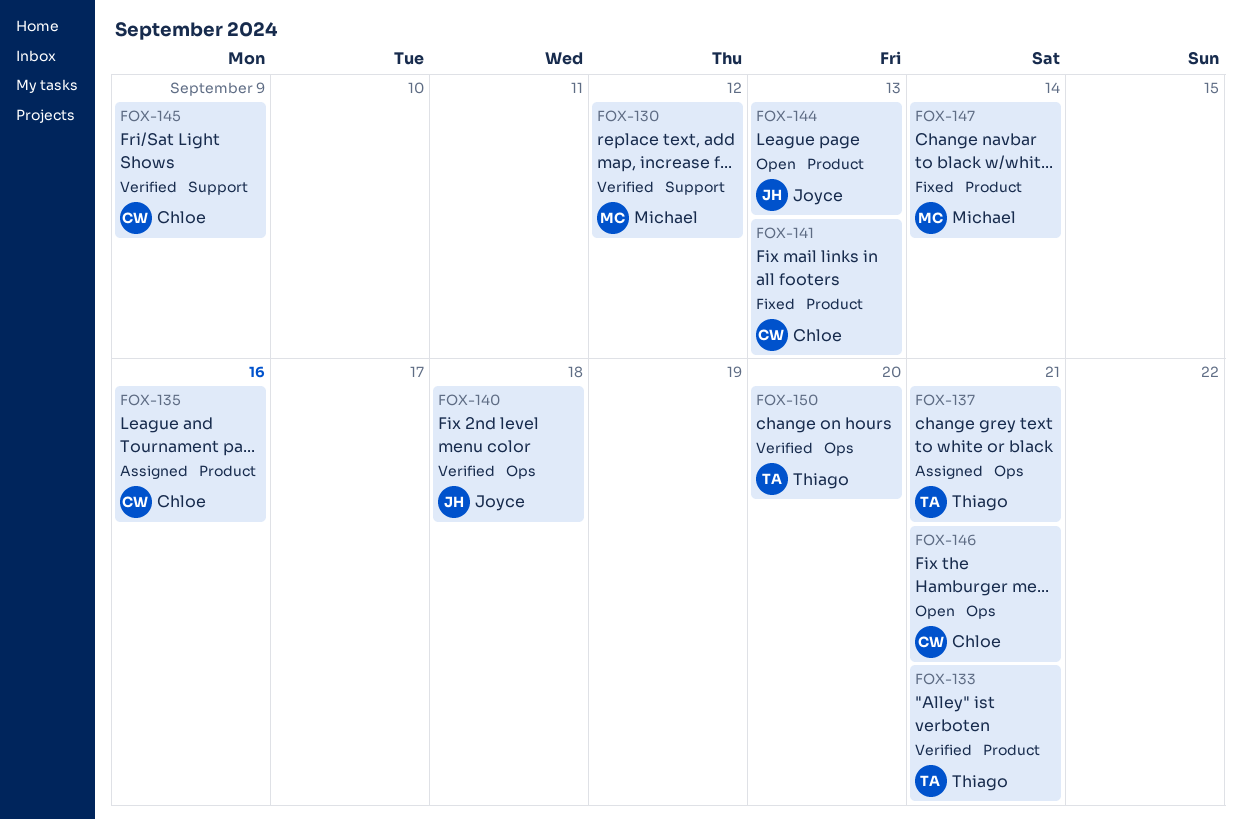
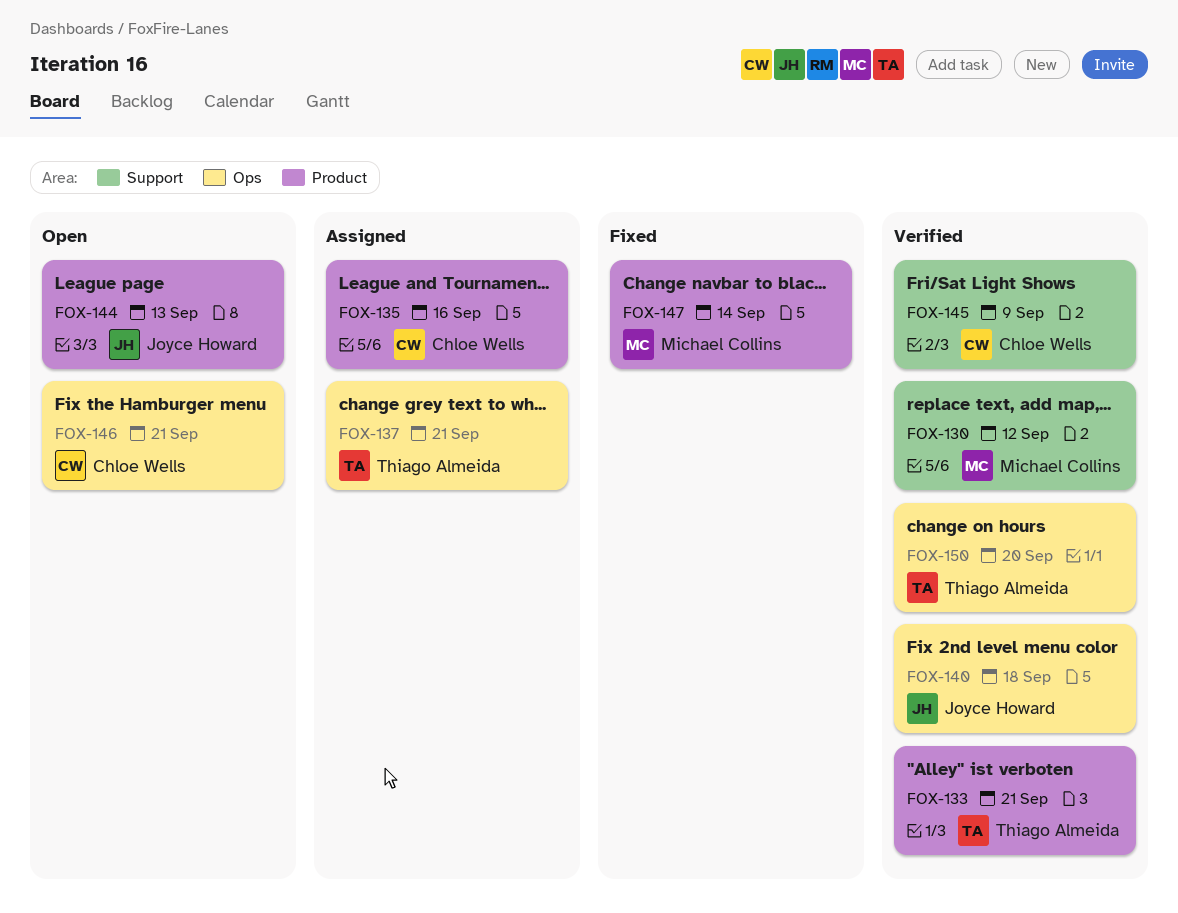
FOX-141: present -> none

